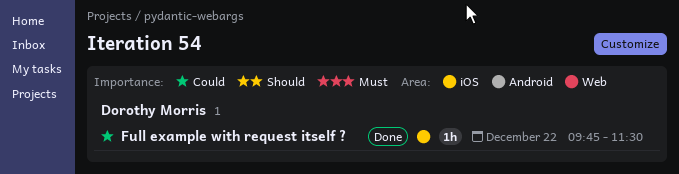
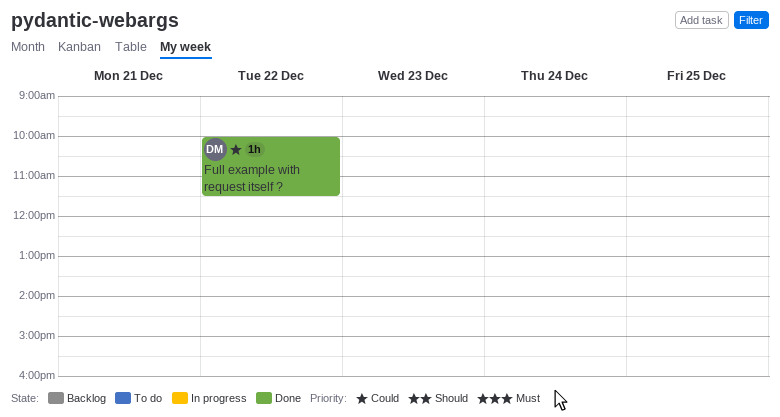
Full example with request itself ?, begins: 09:45 -> 10:00

